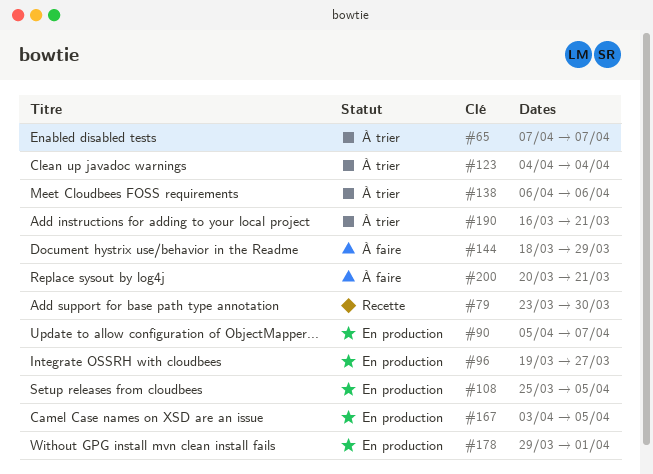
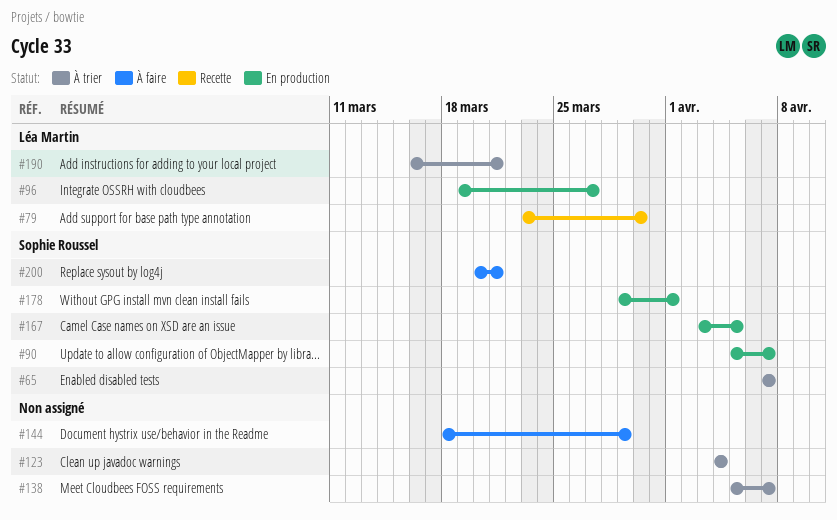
#108: present -> none
#138, start: Apr 6 -> Apr 5
#138, due: Apr 6 -> Apr 7

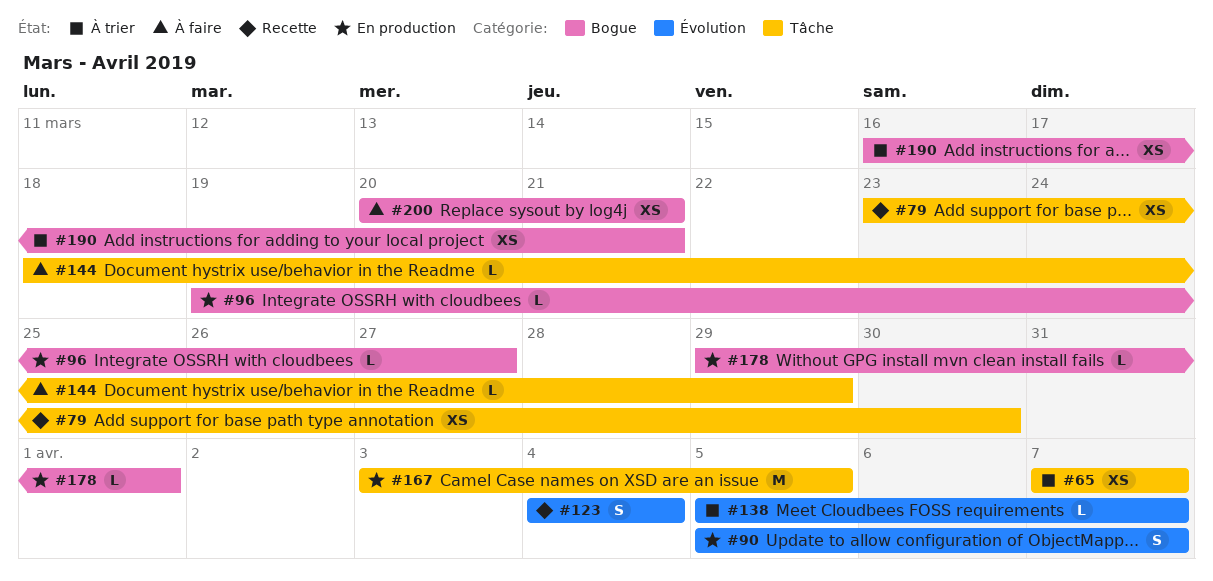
#123, status: À trier -> Recette

